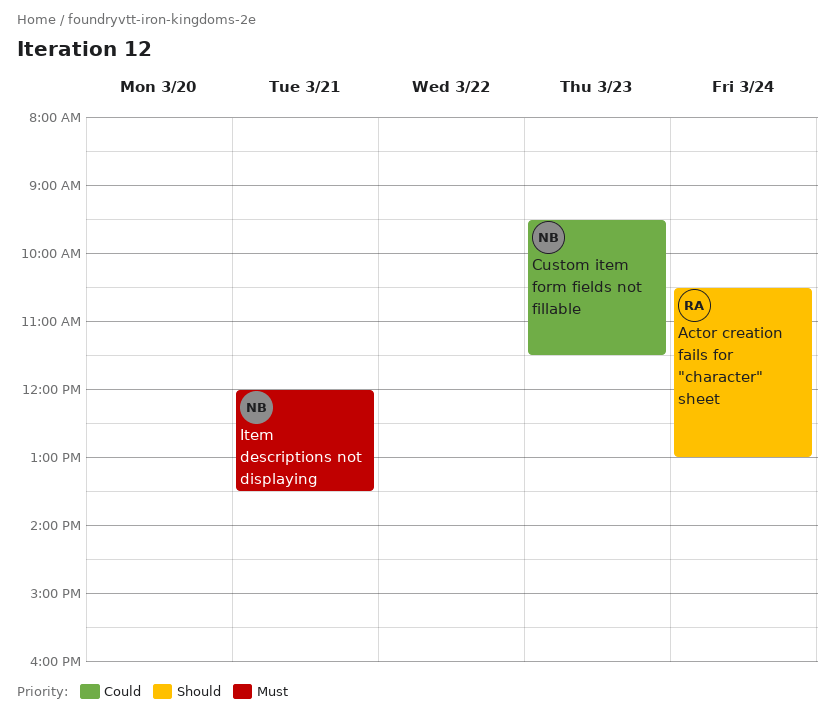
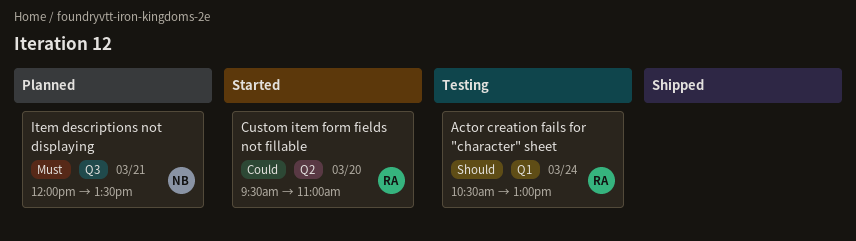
Custom item form fields not fillable, owner: NB -> RA
Custom item form fields not fillable, day: Mar 23 -> Mar 20
Custom item form fields not fillable, ends: 11:30 -> 11:00

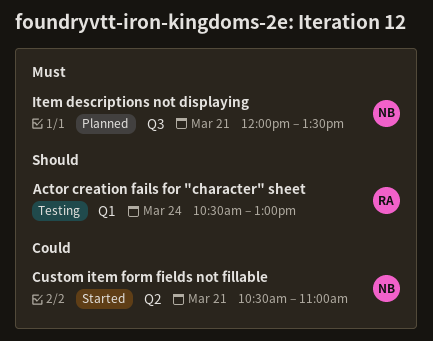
Custom item form fields not fillable, owner: RA -> NB
Custom item form fields not fillable, day: Mar 20 -> Mar 21
Custom item form fields not fillable, begins: 09:30 -> 10:30

